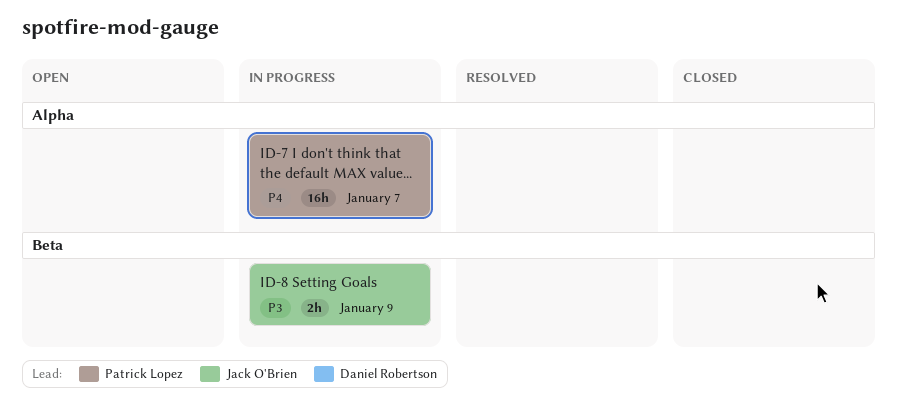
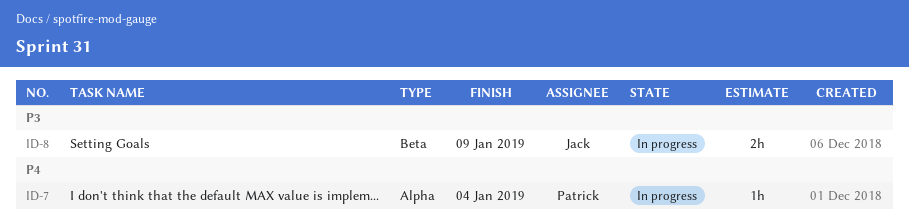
ID-7, estimate: 16h -> 1h
ID-7, due: Jan 7 -> Jan 4

